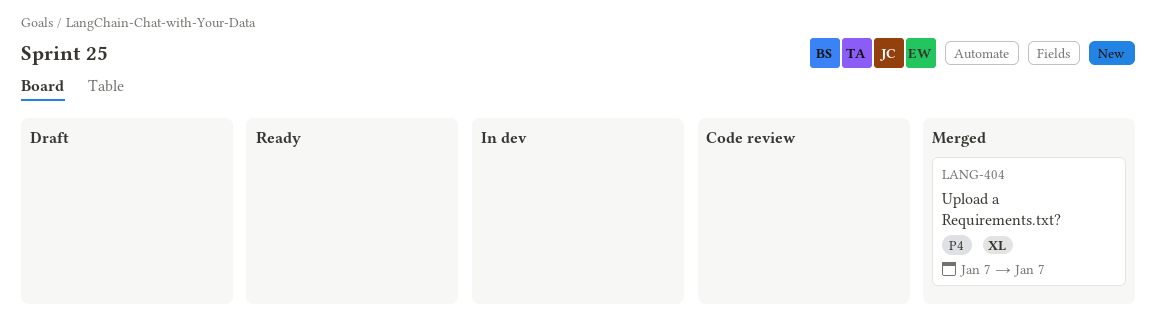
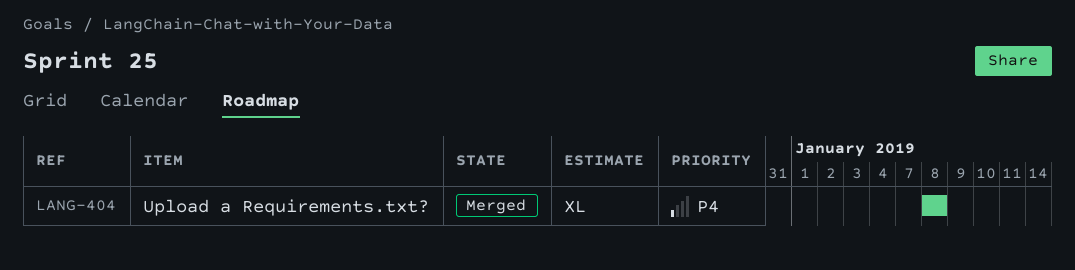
LANG-404, start: Jan 7 -> Jan 8
LANG-404, due: Jan 7 -> Jan 8

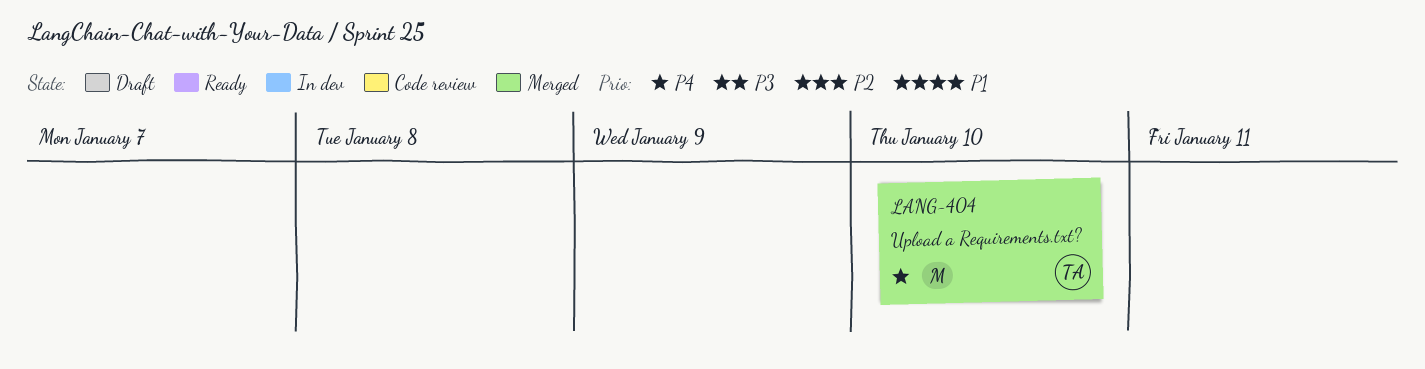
LANG-404, estimate: XL -> M
LANG-404, due: Jan 8 -> Jan 10

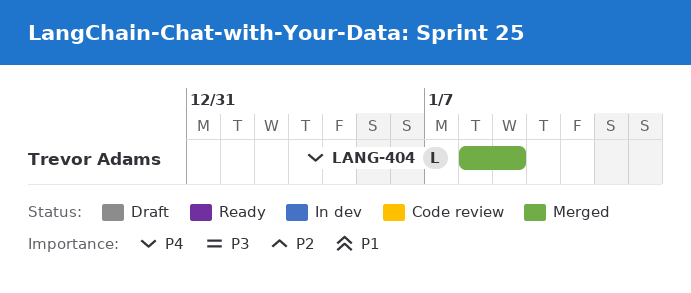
LANG-404, estimate: M -> L
LANG-404, due: Jan 10 -> Jan 9

